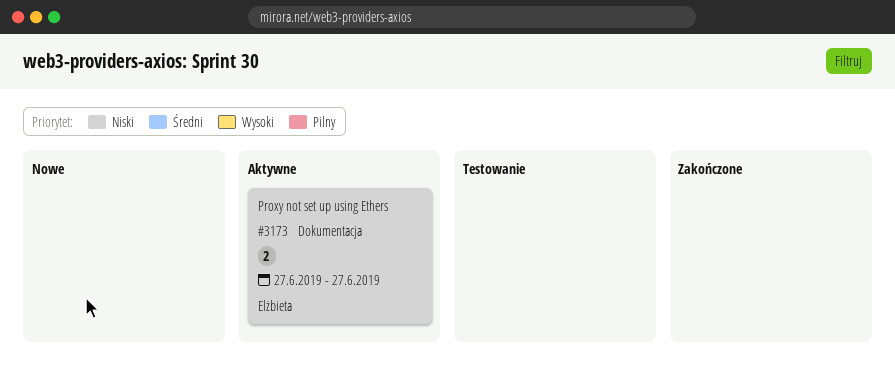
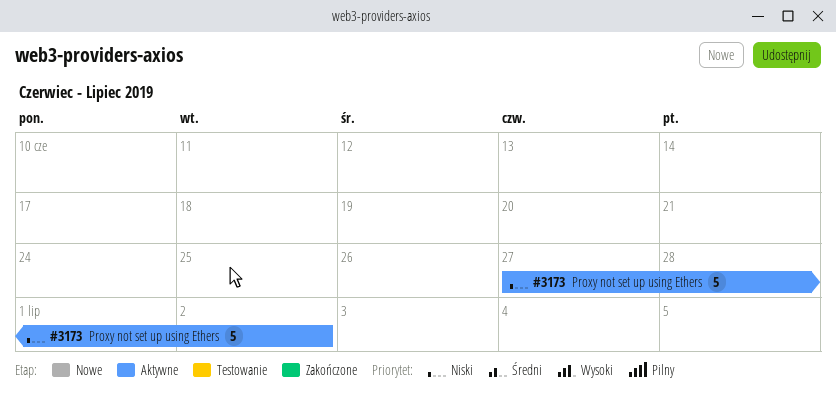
#3173, estimate: 2 -> 5
#3173, due: Jun 27 -> Jul 2

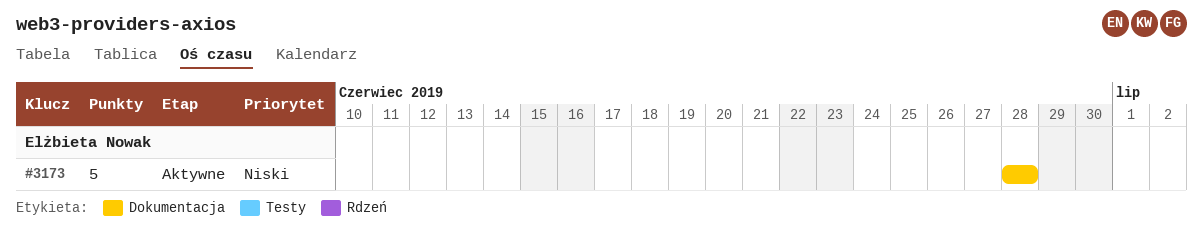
#3173, start: Jun 27 -> Jun 28
#3173, due: Jul 2 -> Jun 28

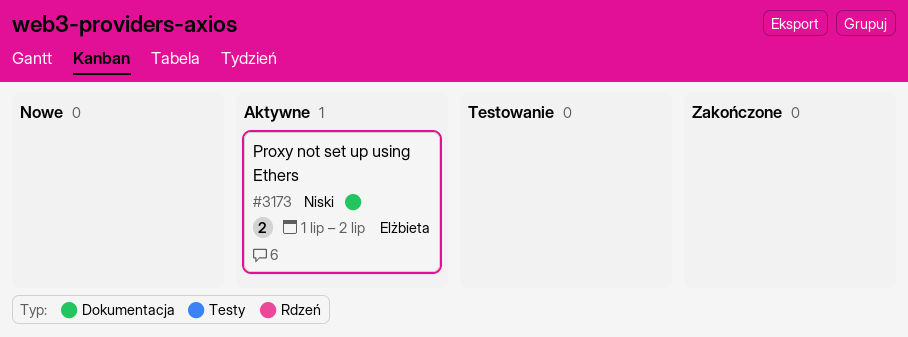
#3173, estimate: 5 -> 2
#3173, start: Jun 28 -> Jul 1
#3173, due: Jun 28 -> Jul 2

